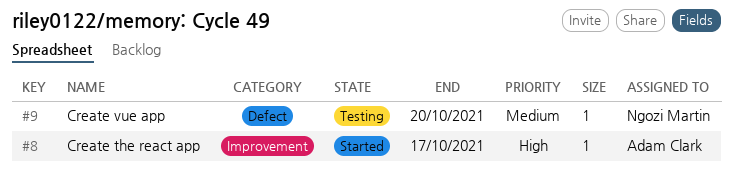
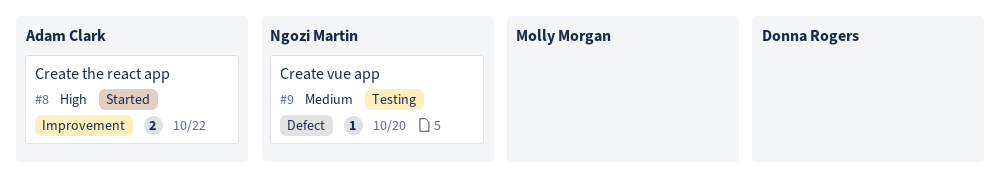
#8, estimate: 1 -> 2
#8, due: Oct 17 -> Oct 22

